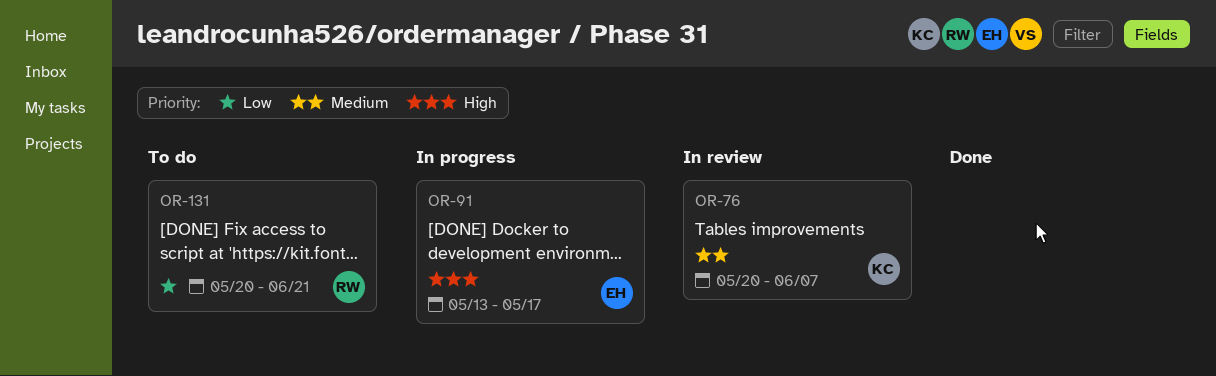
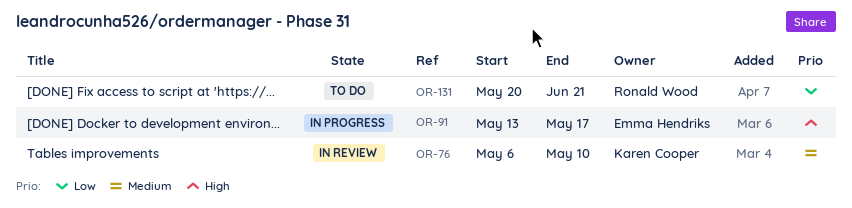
OR-76, start: May 20 -> May 6
OR-76, due: Jun 7 -> May 10

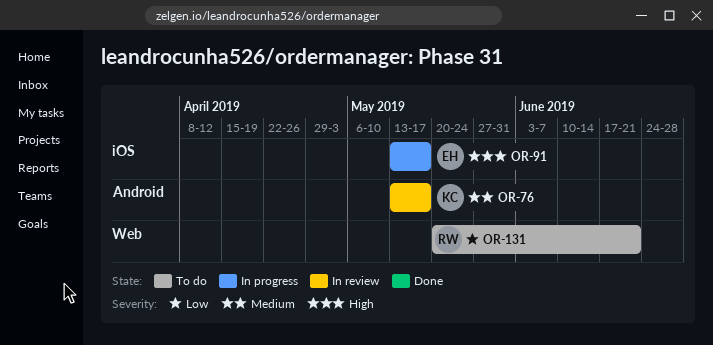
OR-76, start: May 6 -> May 13
OR-76, due: May 10 -> May 17

